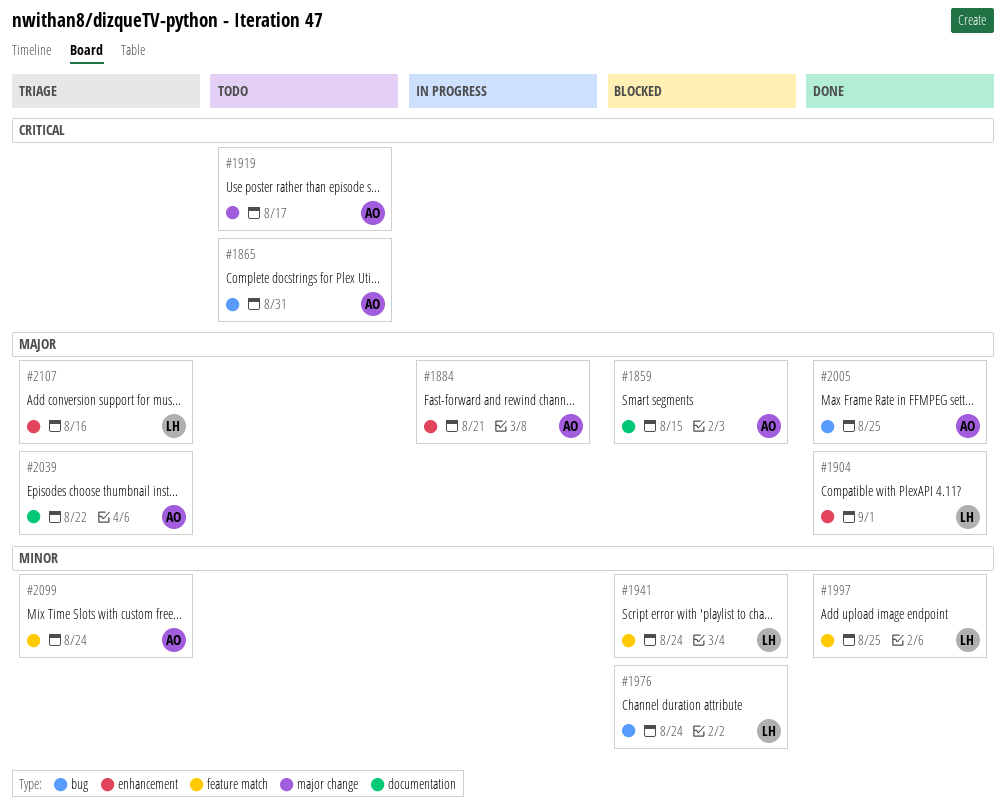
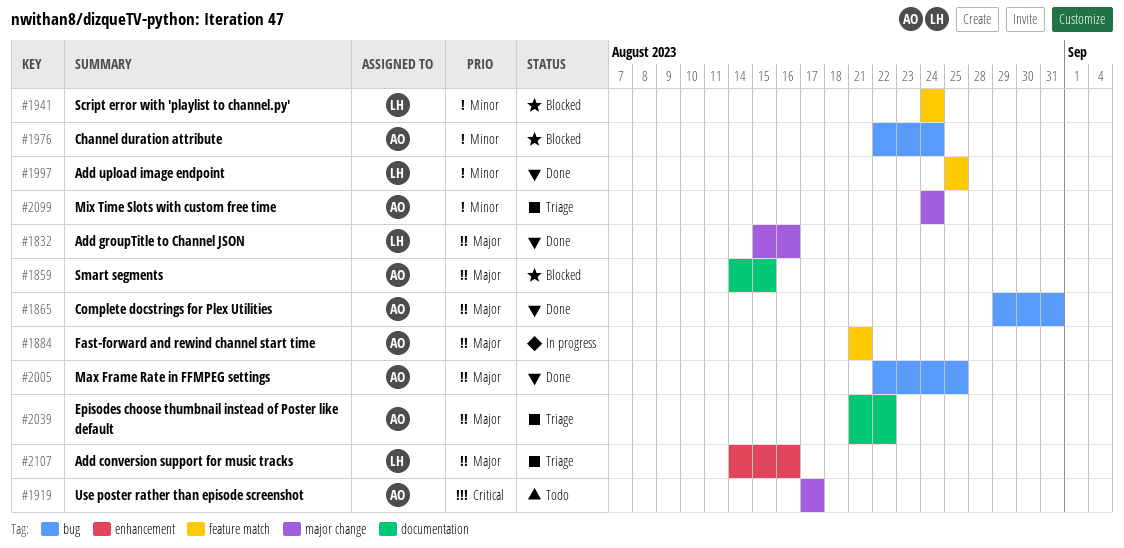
#1832: none -> present
#1865, status: Todo -> Done
#1865, priority: Critical -> Major
#1884, label: enhancement -> feature match
#1904: present -> none
#1976, owner: LH -> AO
#2099, label: feature match -> major change

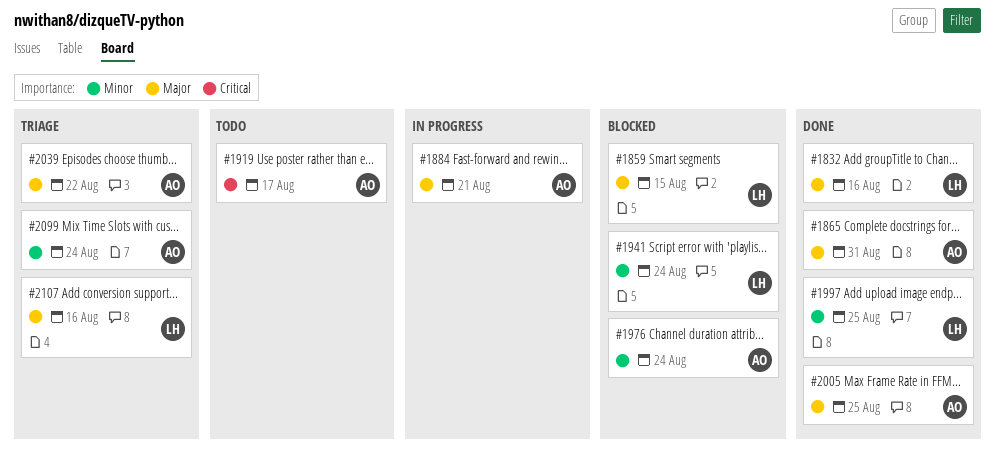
#1859, owner: AO -> LH

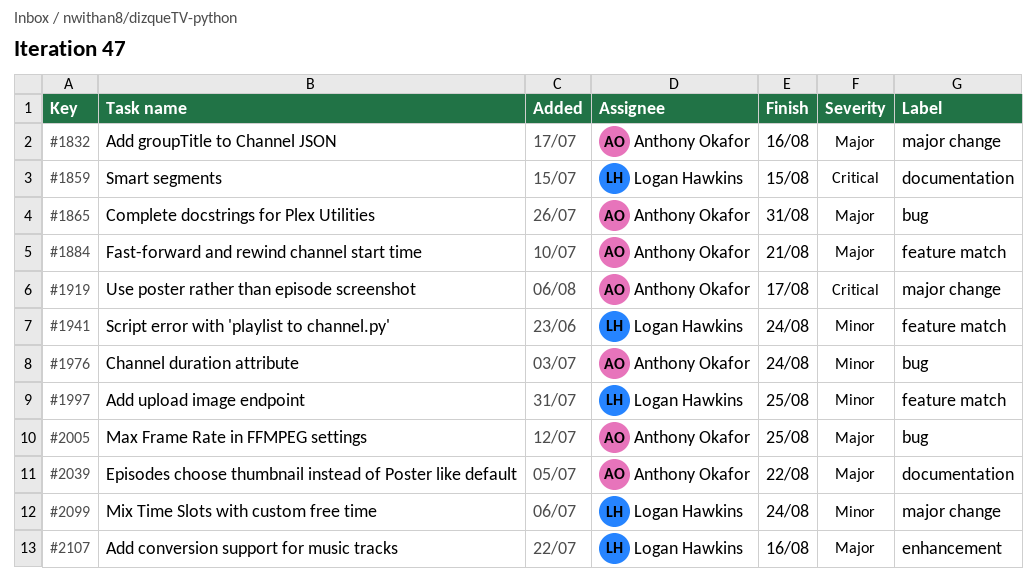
#1832, owner: Logan Hawkins -> Anthony Okafor
#1859, priority: Major -> Critical
#2099, owner: Anthony Okafor -> Logan Hawkins

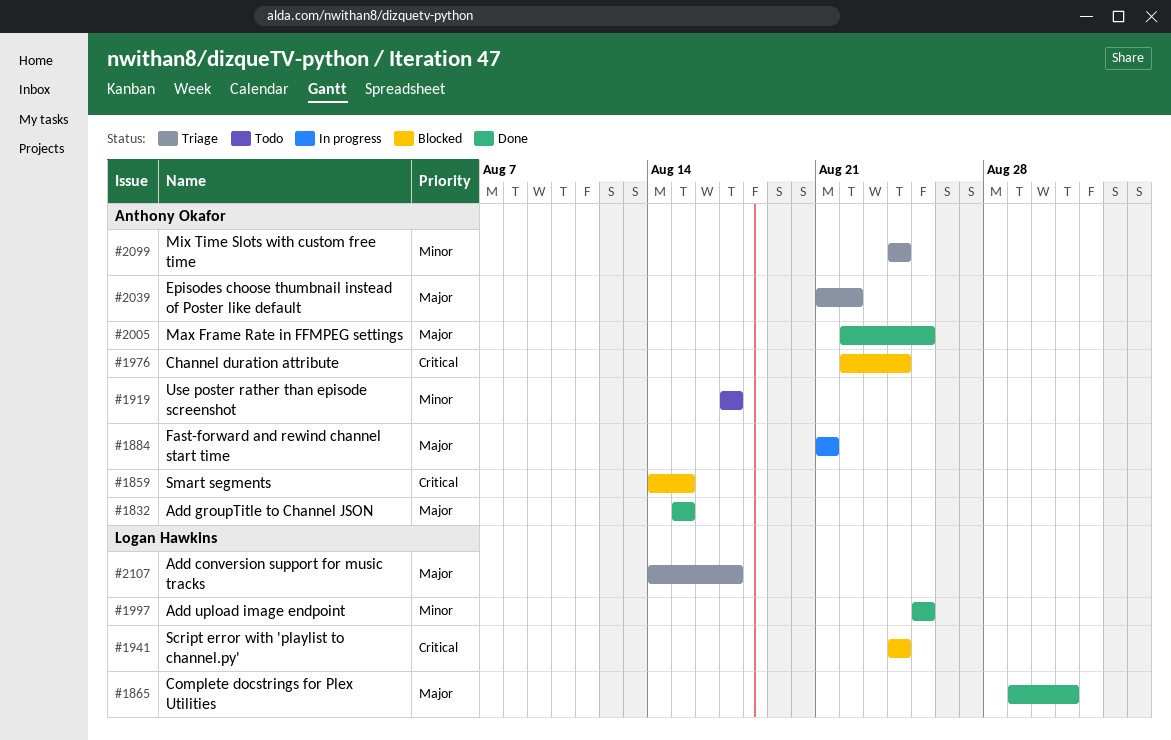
#1832, due: Aug 16 -> Aug 15
#1859, owner: Logan Hawkins -> Anthony Okafor
#1865, owner: Anthony Okafor -> Logan Hawkins
#1919, priority: Critical -> Minor
#1941, priority: Minor -> Critical
#1976, priority: Minor -> Critical
#2099, owner: Logan Hawkins -> Anthony Okafor
#2107, due: Aug 16 -> Aug 17

